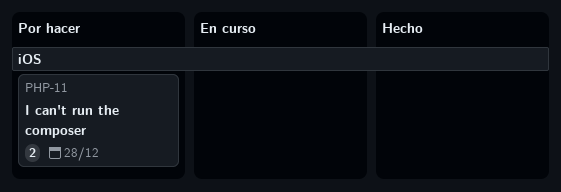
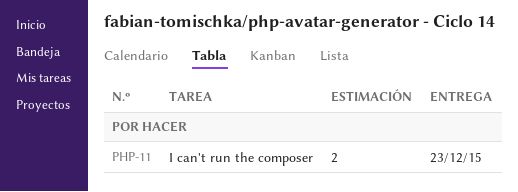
PHP-11, due: Dec 28 -> Dec 23

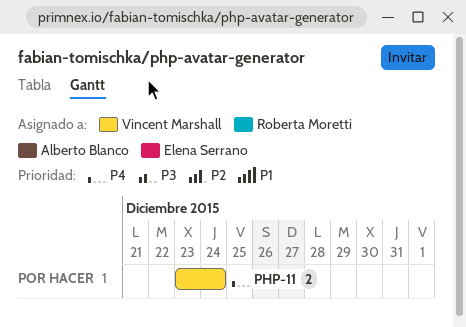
PHP-11, due: Dec 23 -> Dec 24

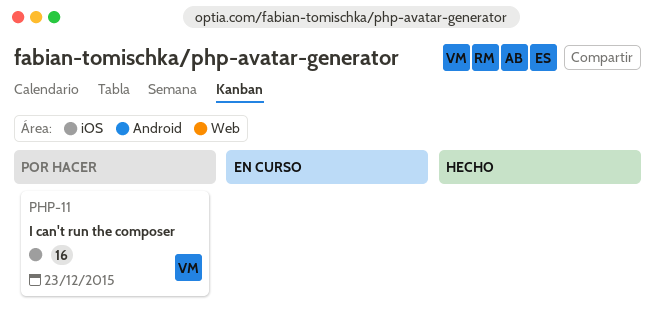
PHP-11, estimate: 2 -> 16
PHP-11, due: Dec 24 -> Dec 23

